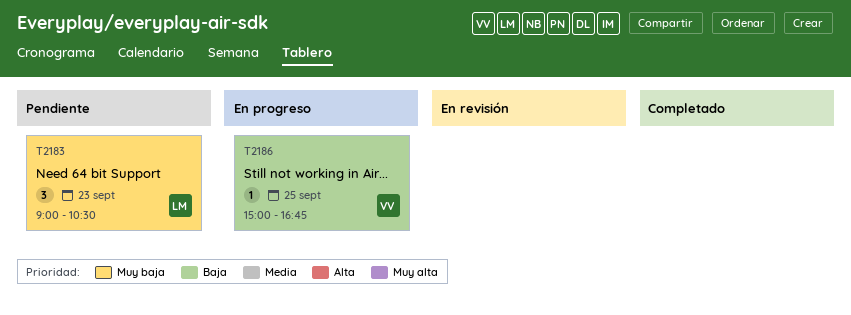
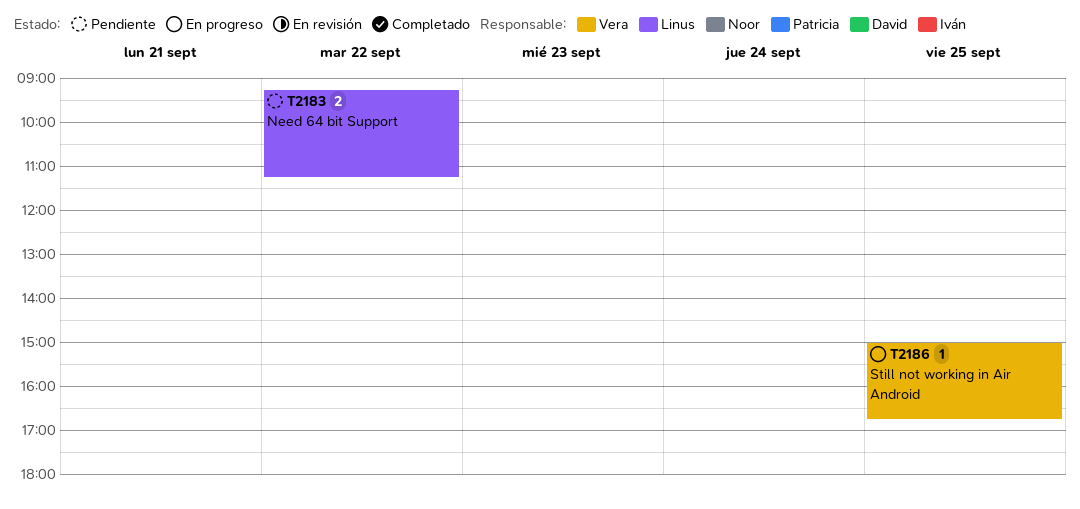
T2183, estimate: 3 -> 2
T2183, day: Sep 23 -> Sep 22
T2183, begins: 09:00 -> 09:15
T2183, ends: 10:30 -> 11:15

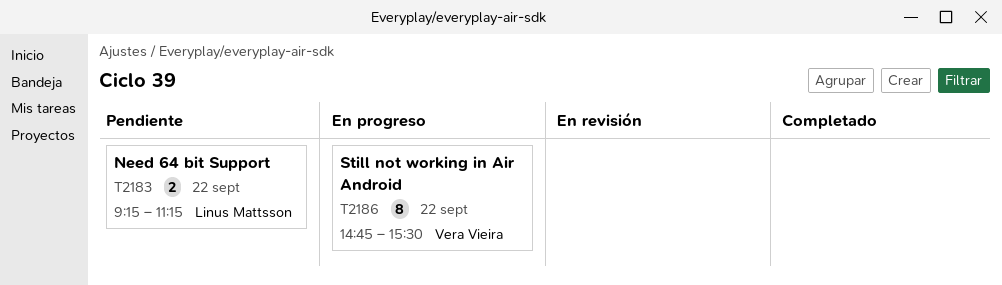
T2186, estimate: 1 -> 8
T2186, day: Sep 25 -> Sep 22
T2186, begins: 15:00 -> 14:45
T2186, ends: 16:45 -> 15:30

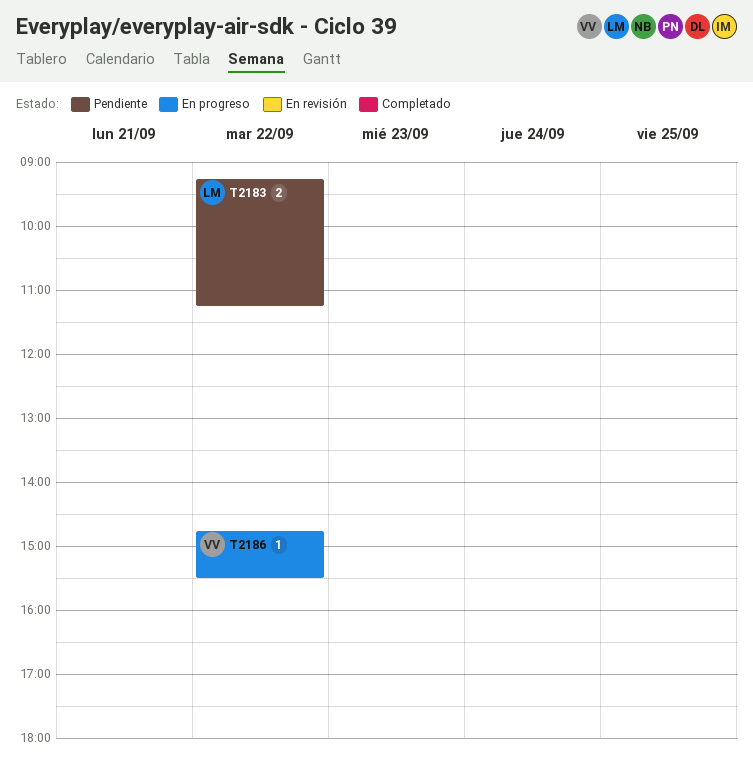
T2186, estimate: 8 -> 1

